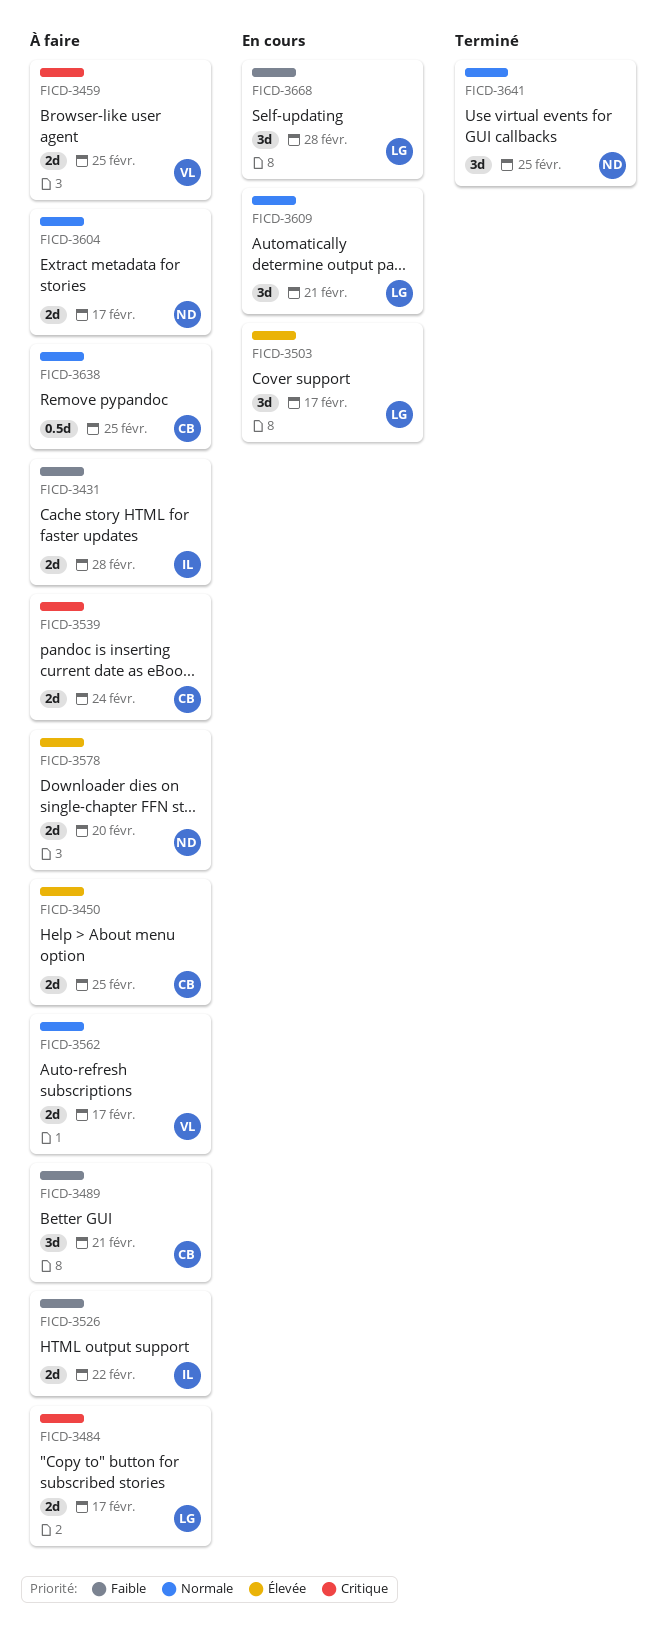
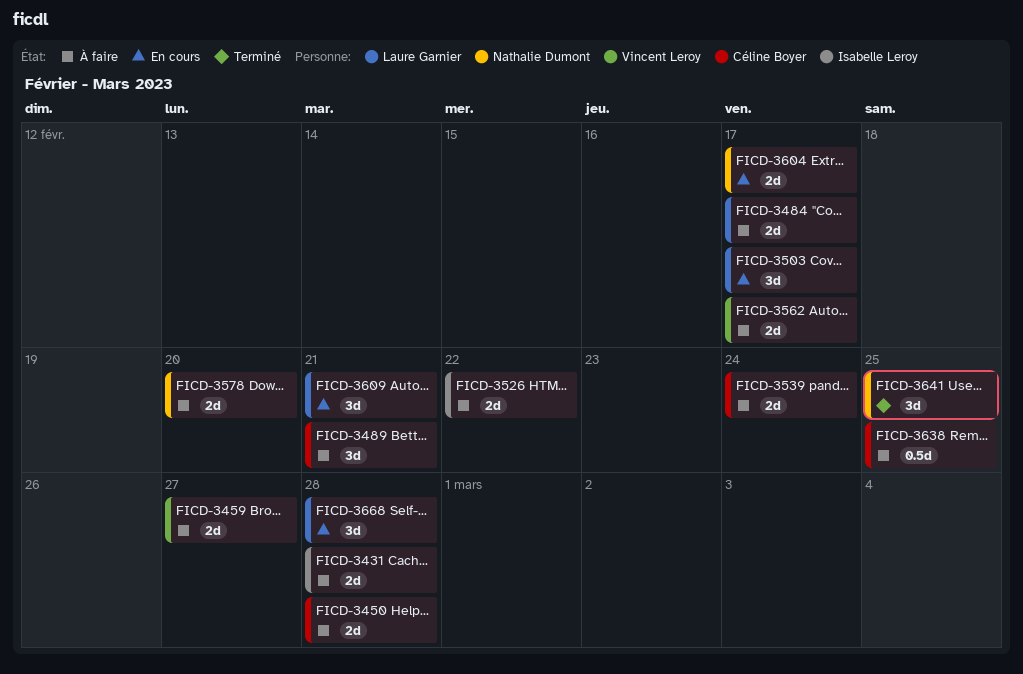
FICD-3450, due: Feb 25 -> Feb 28
FICD-3459, due: Feb 25 -> Feb 27
FICD-3604, status: À faire -> En cours

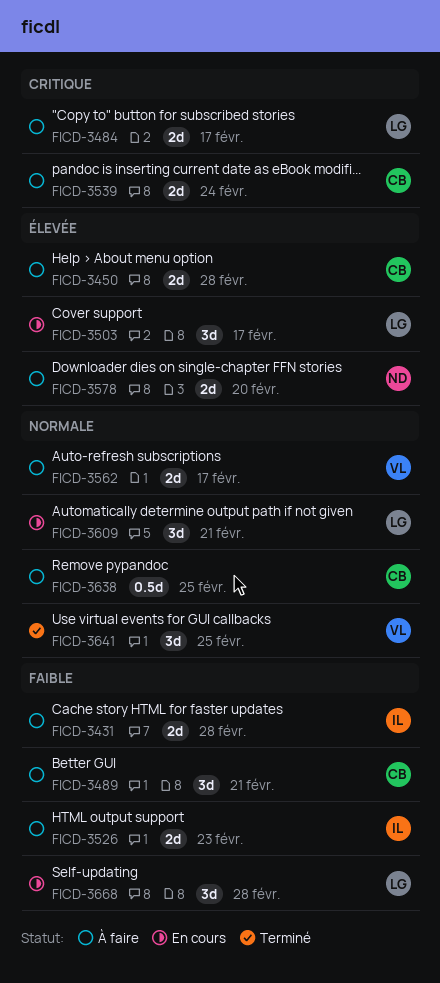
FICD-3459: present -> none
FICD-3526, due: Feb 22 -> Feb 23
FICD-3604: present -> none
FICD-3641, owner: Nathalie Dumont -> Vincent Leroy

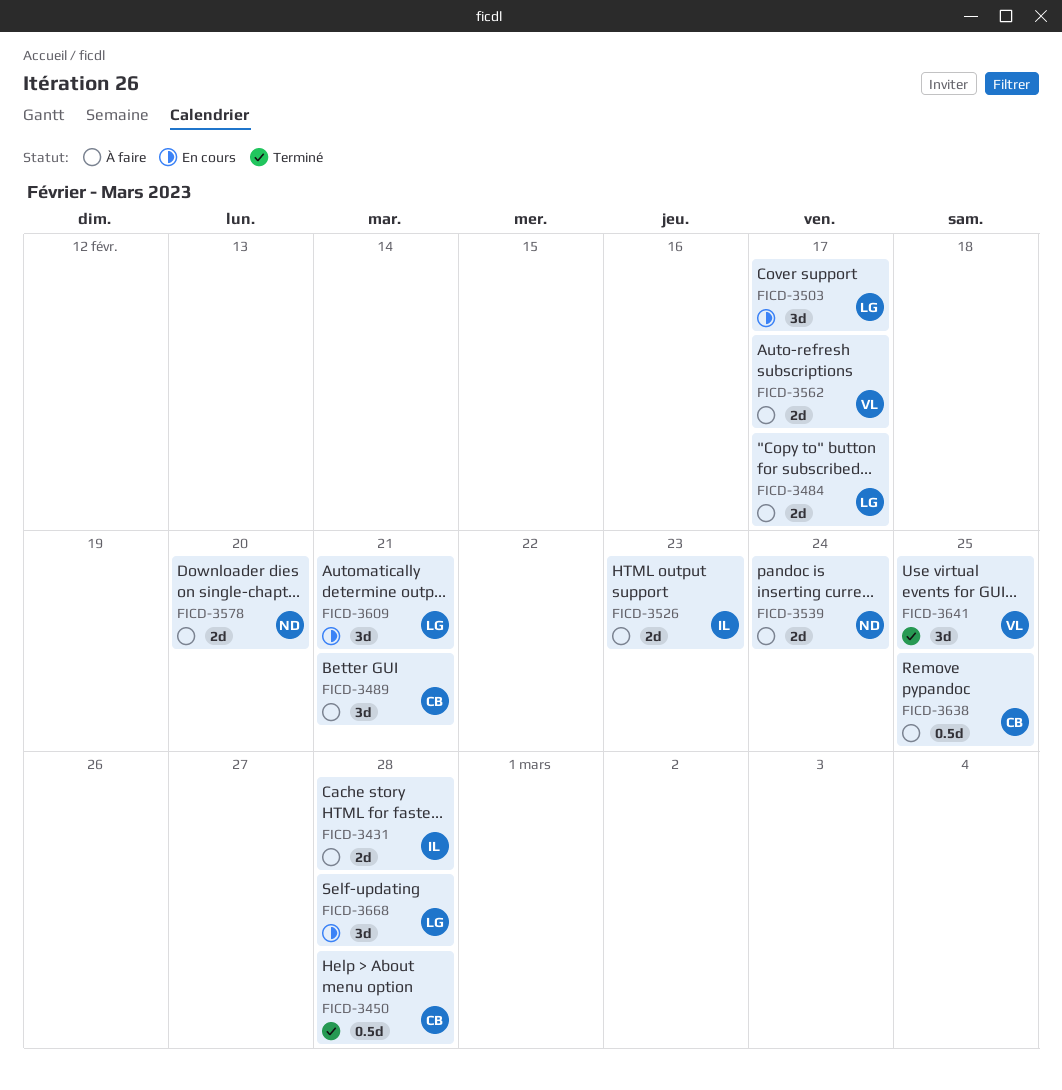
FICD-3450, status: À faire -> Terminé
FICD-3450, estimate: 2d -> 0.5d
FICD-3539, owner: CB -> ND

